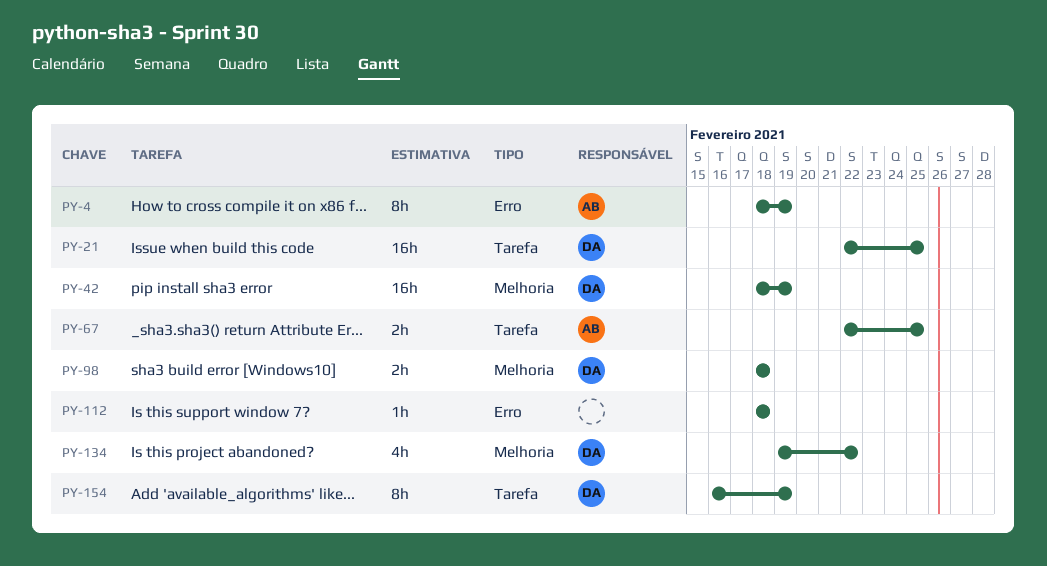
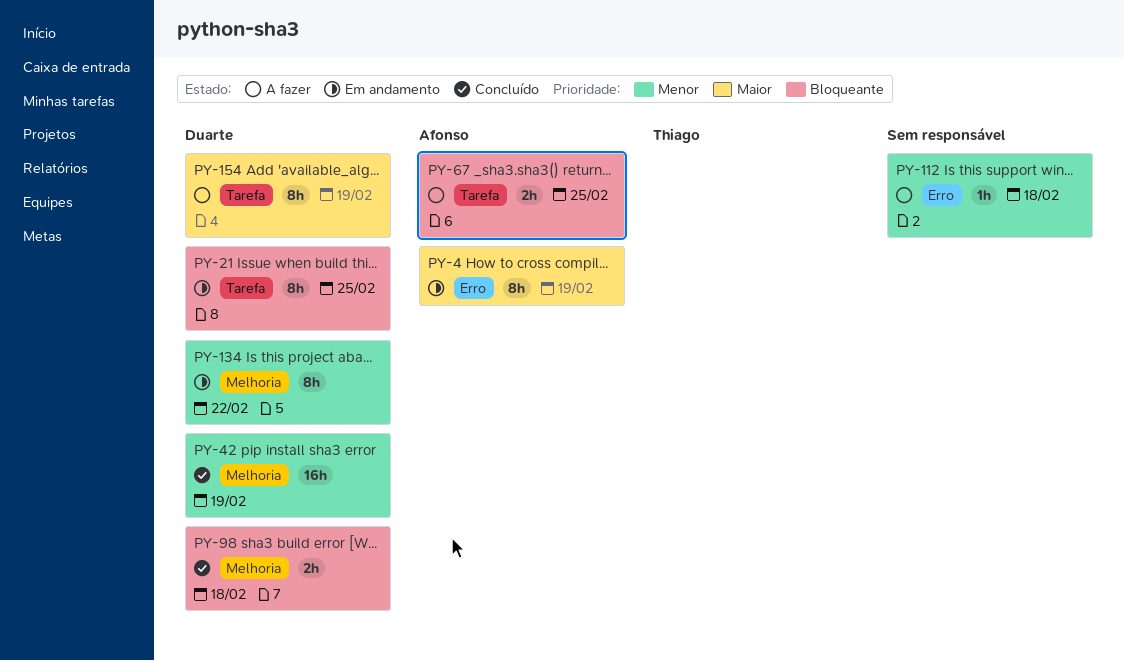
PY-21, estimate: 16h -> 8h
PY-134, estimate: 4h -> 8h

